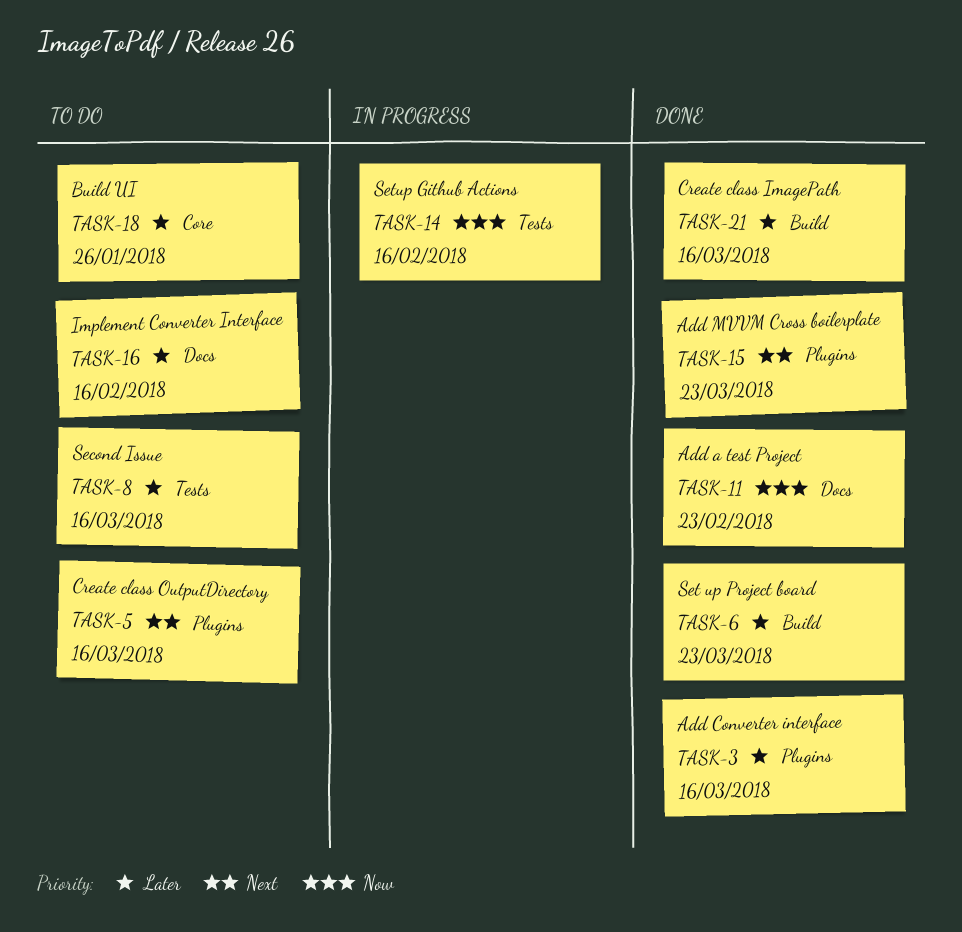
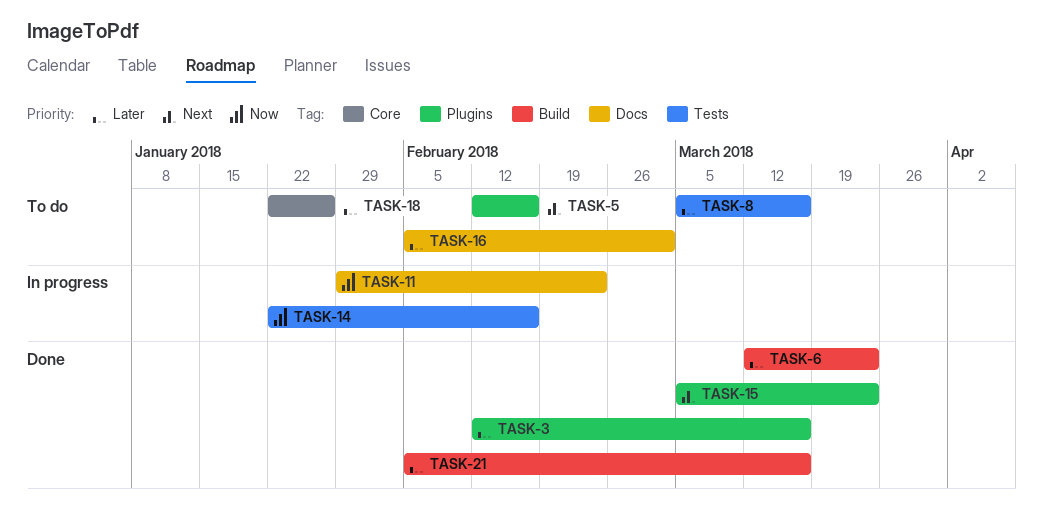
TASK-5, due: Mar 16 -> Feb 16
TASK-11, status: Done -> In progress
TASK-16, due: Feb 16 -> Mar 2

